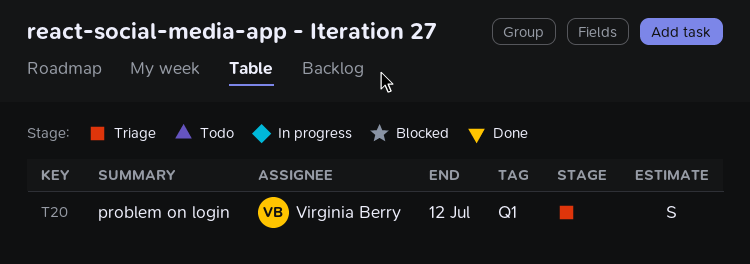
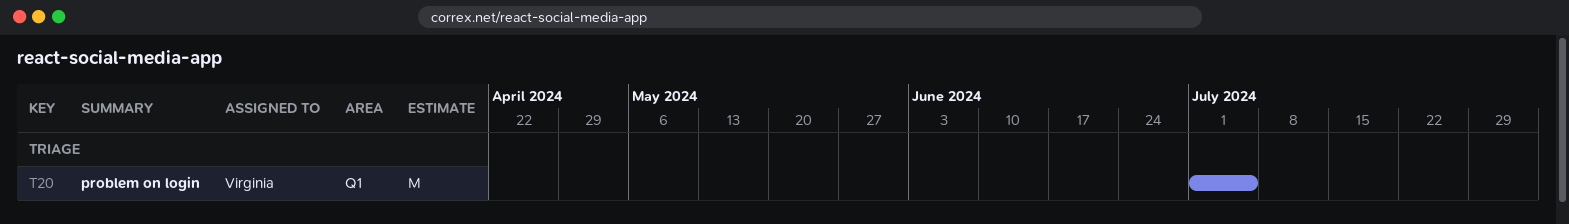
T20, estimate: S -> M
T20, due: Jul 12 -> Jul 5

